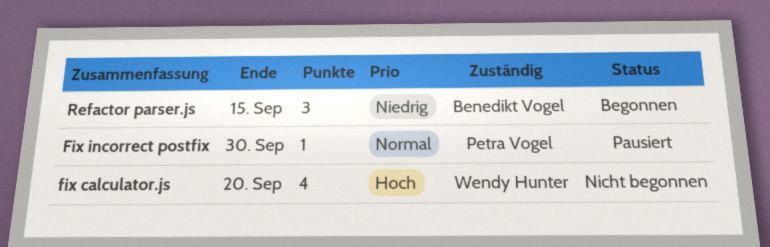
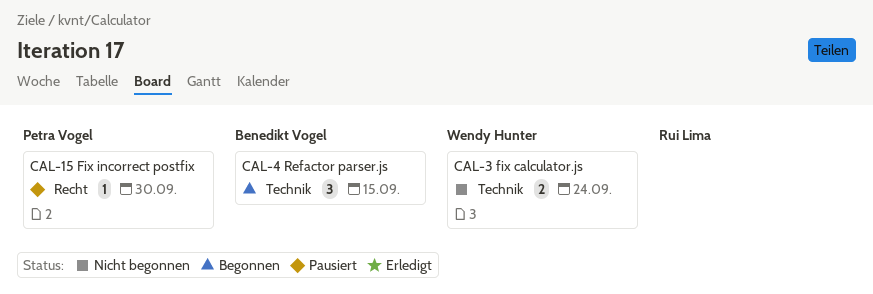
fix calculator.js, estimate: 4 -> 2
fix calculator.js, due: Sep 20 -> Sep 24

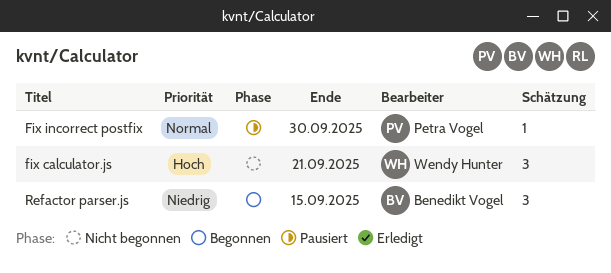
fix calculator.js, estimate: 2 -> 3
fix calculator.js, due: Sep 24 -> Sep 21

